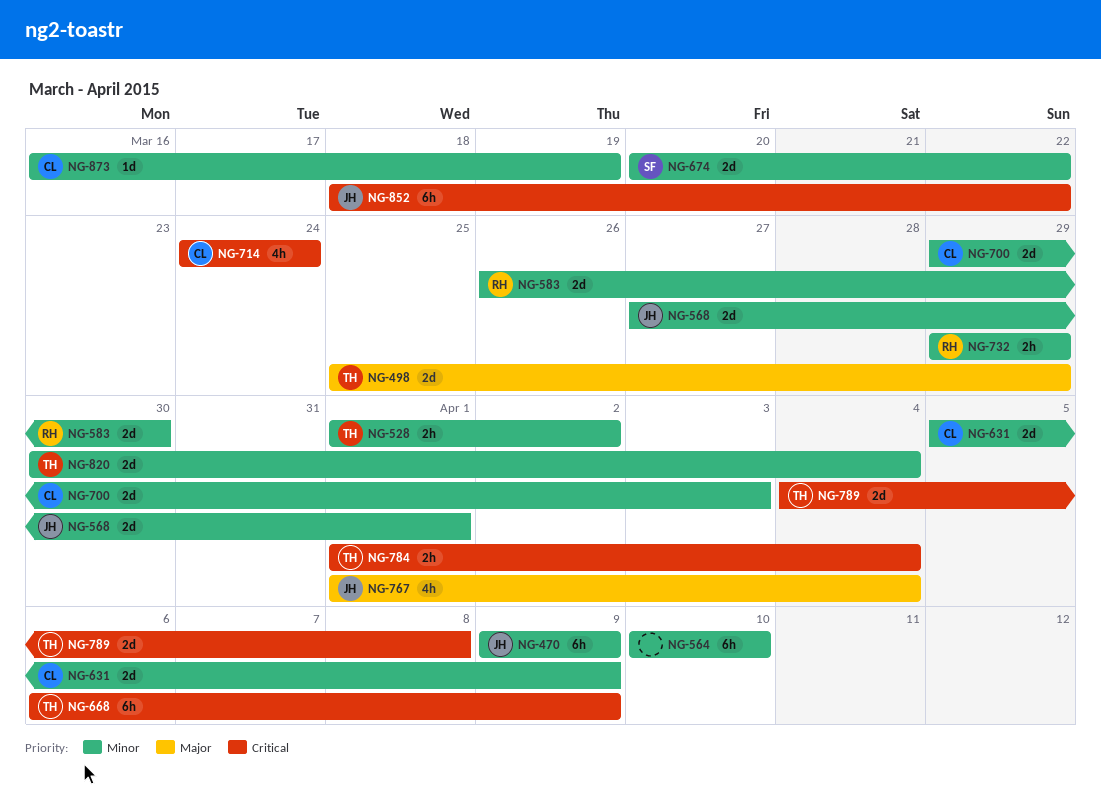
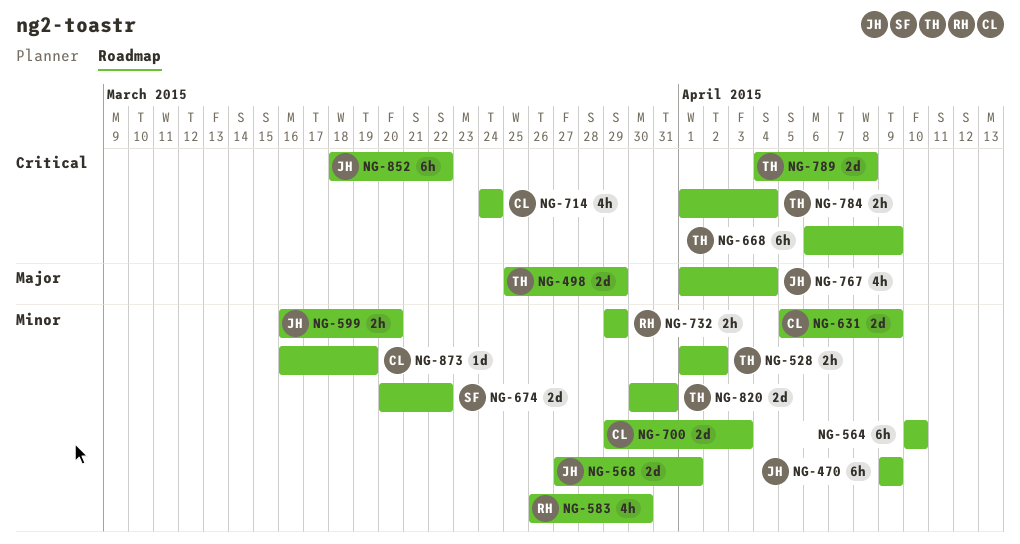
NG-583, estimate: 2d -> 4h
NG-599: none -> present
NG-820, due: Apr 4 -> Mar 31

